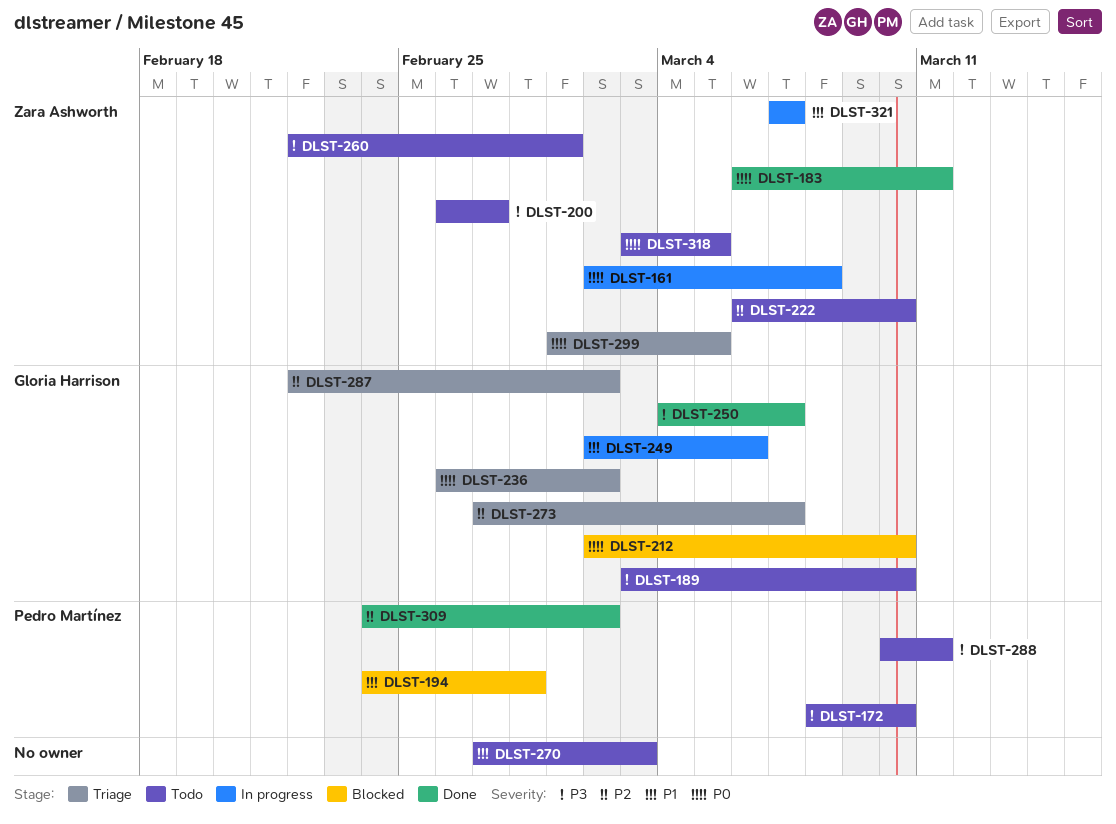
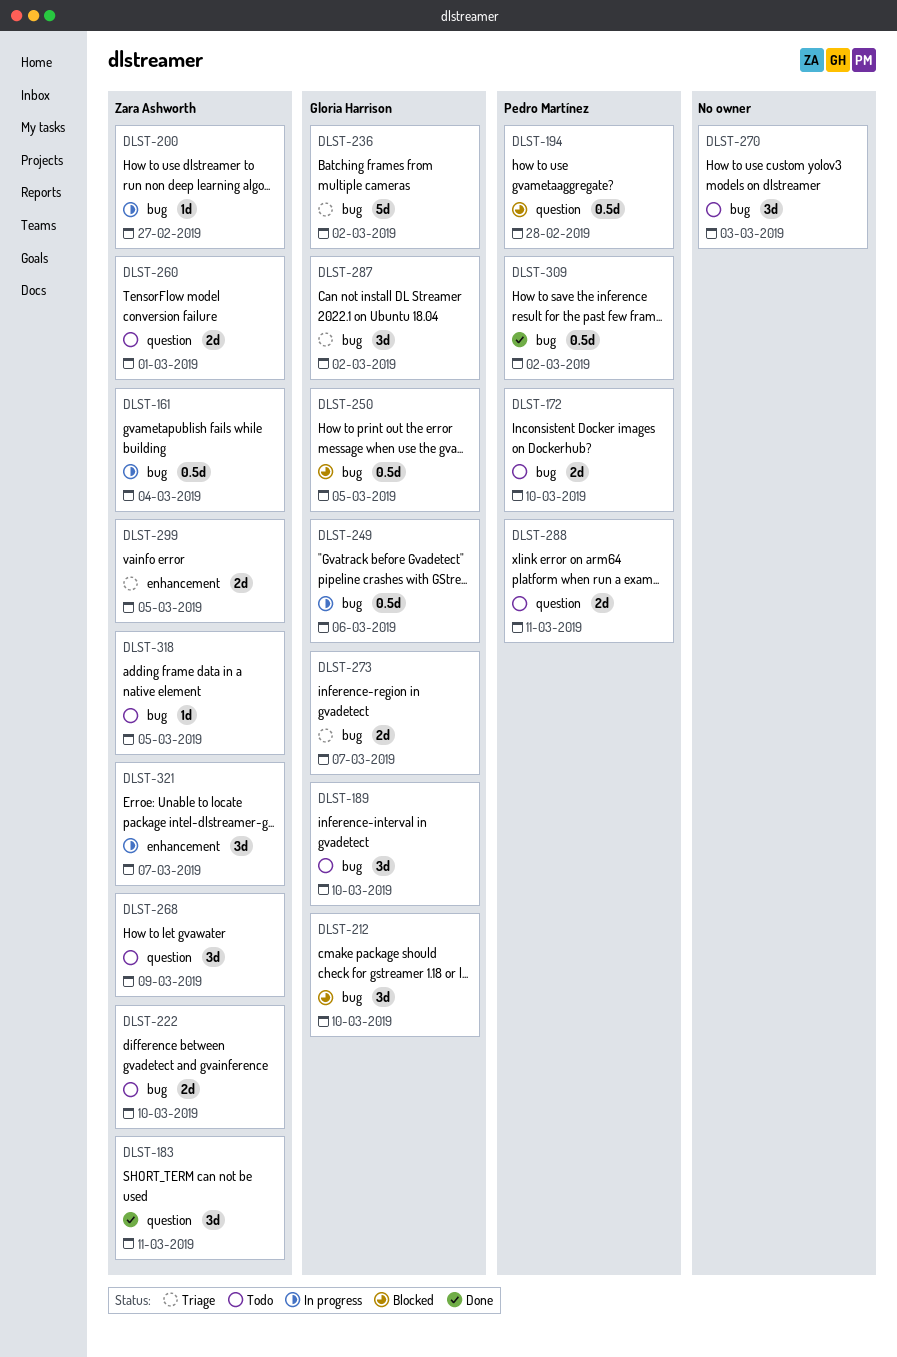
DLST-161, due: Mar 8 -> Mar 4
DLST-200, status: Todo -> In progress
DLST-250, status: Done -> Blocked
DLST-250, due: Mar 7 -> Mar 5
DLST-268: none -> present

